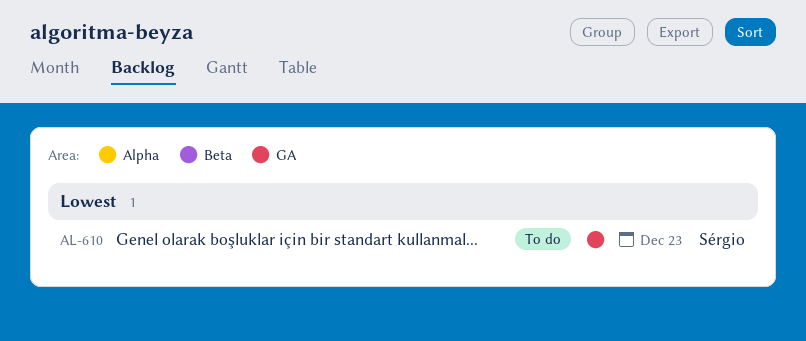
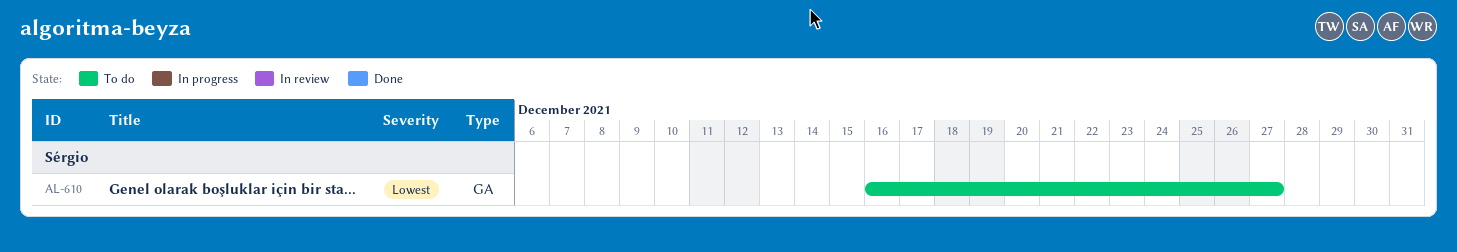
AL-610, due: Dec 23 -> Dec 27

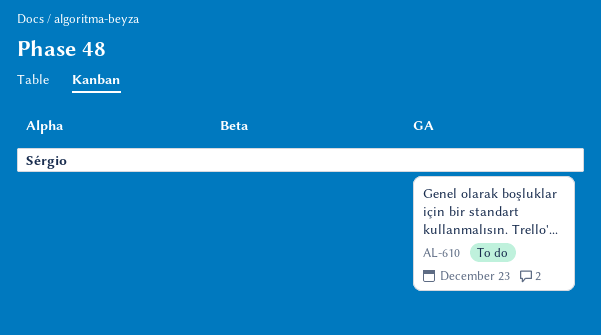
AL-610, due: Dec 27 -> Dec 23

